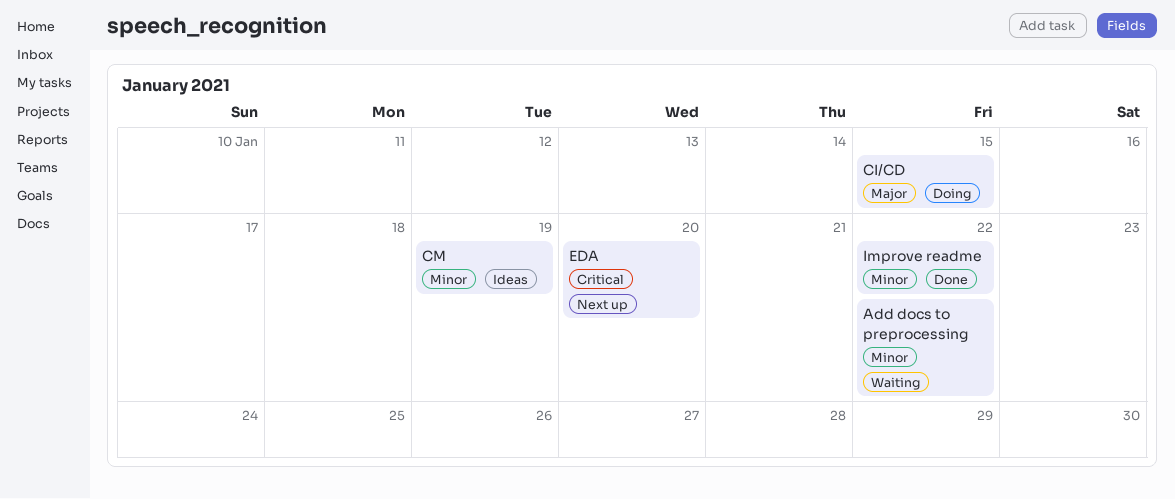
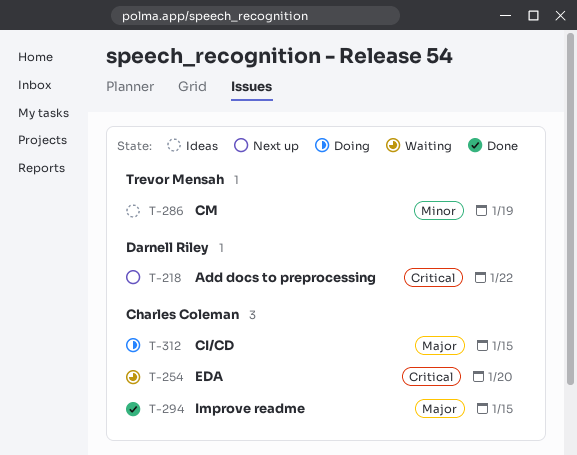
Add docs to preprocessing, status: Waiting -> Next up
Add docs to preprocessing, priority: Minor -> Critical
EDA, status: Next up -> Waiting
Improve readme, priority: Minor -> Major
Improve readme, due: Jan 22 -> Jan 15

